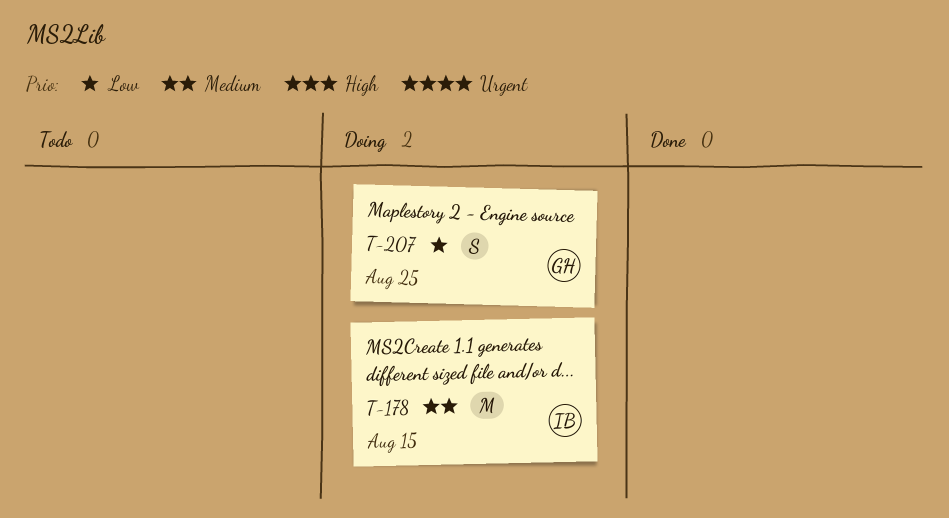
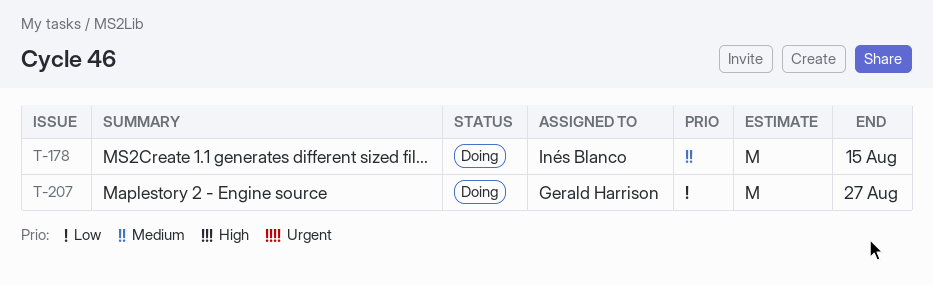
T-207, estimate: S -> M
T-207, due: Aug 25 -> Aug 27

